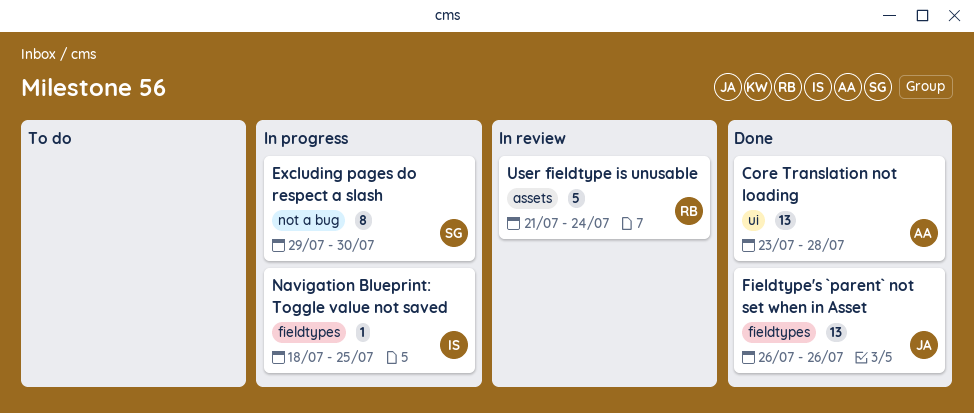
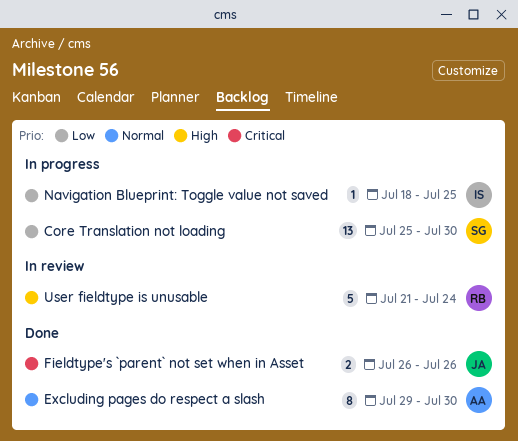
Core Translation not loading, status: Done -> In progress
Core Translation not loading, owner: AA -> SG
Core Translation not loading, start: Jul 23 -> Jul 25
Core Translation not loading, due: Jul 28 -> Jul 30
Excluding pages do respect a slash, status: In progress -> Done
Excluding pages do respect a slash, owner: SG -> AA
Fieldtype's `parent` not set when in Asset, estimate: 13 -> 2

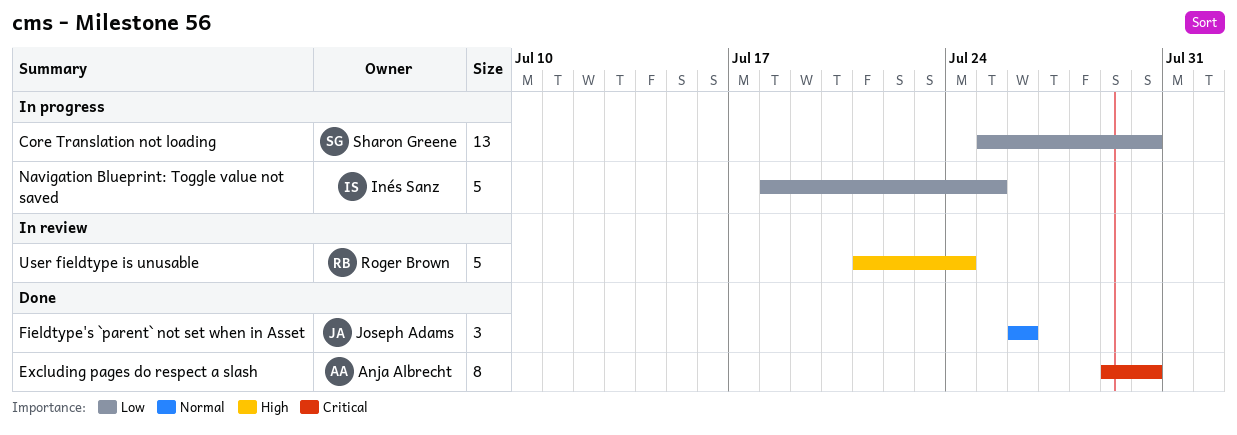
Excluding pages do respect a slash, priority: Normal -> Critical
Fieldtype's `parent` not set when in Asset, priority: Critical -> Normal
Fieldtype's `parent` not set when in Asset, estimate: 2 -> 3
Navigation Blueprint: Toggle value not saved, estimate: 1 -> 5

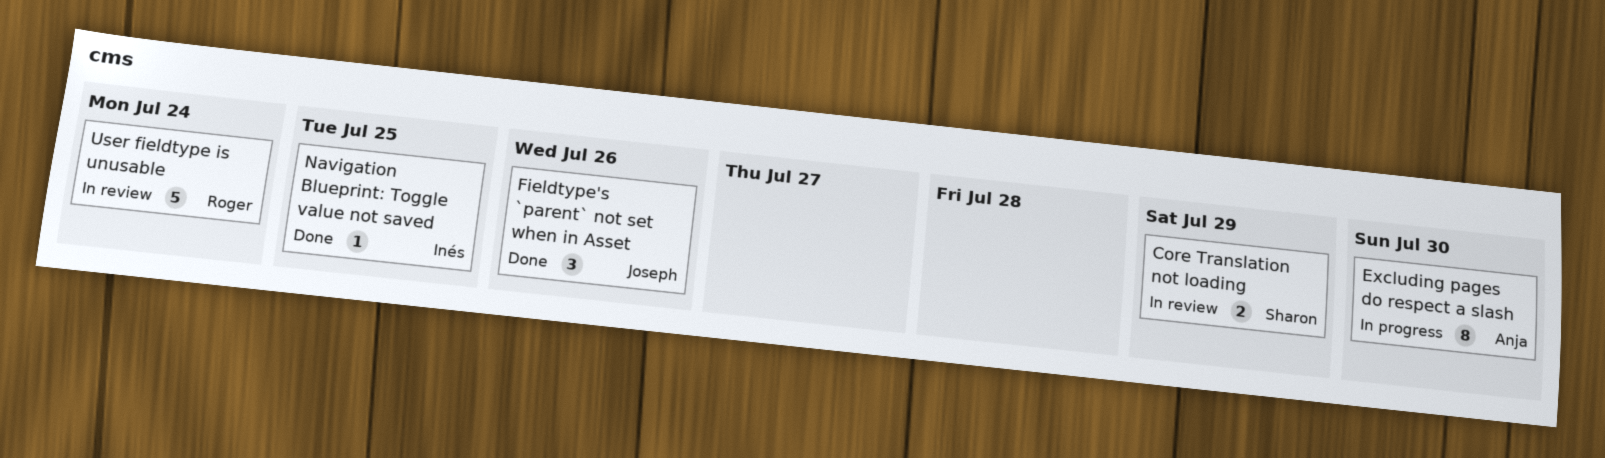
Core Translation not loading, status: In progress -> In review
Core Translation not loading, estimate: 13 -> 2
Core Translation not loading, due: Jul 30 -> Jul 29
Excluding pages do respect a slash, status: Done -> In progress
Navigation Blueprint: Toggle value not saved, status: In progress -> Done
Navigation Blueprint: Toggle value not saved, estimate: 5 -> 1

